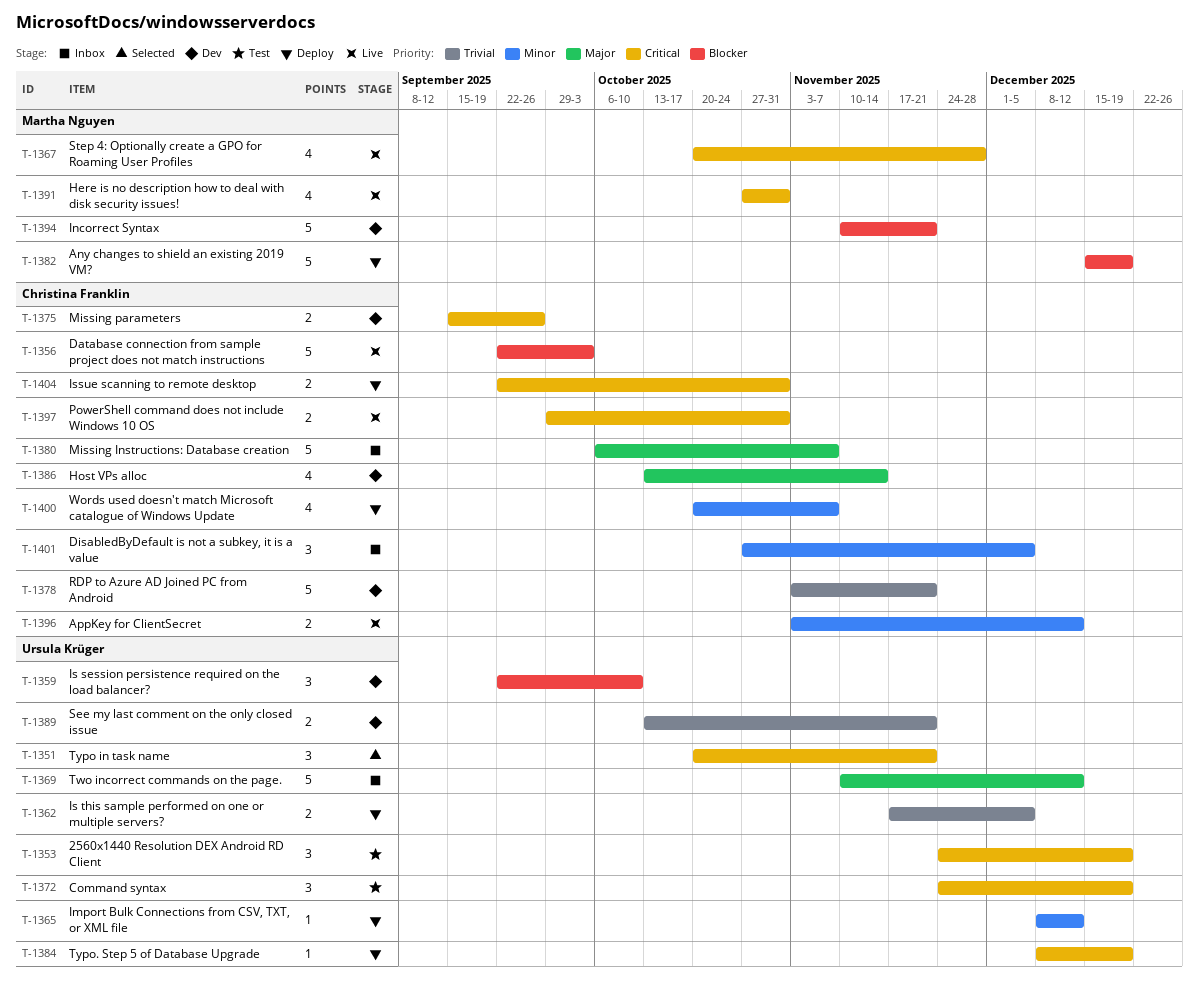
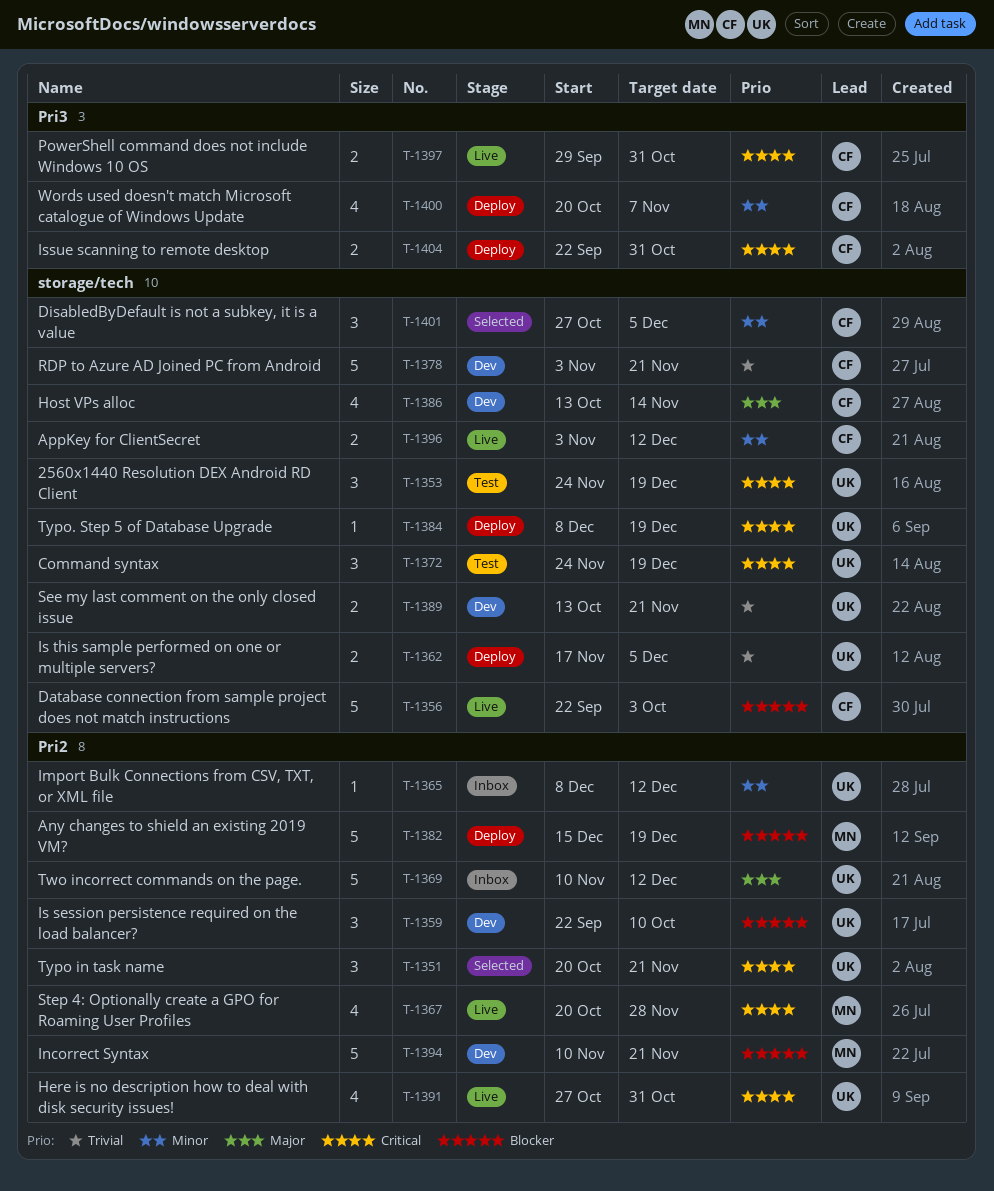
T-1365, status: Deploy -> Inbox
T-1375: present -> none
T-1380: present -> none
T-1391, owner: Martha Nguyen -> Ursula Krüger
T-1401, status: Inbox -> Selected

